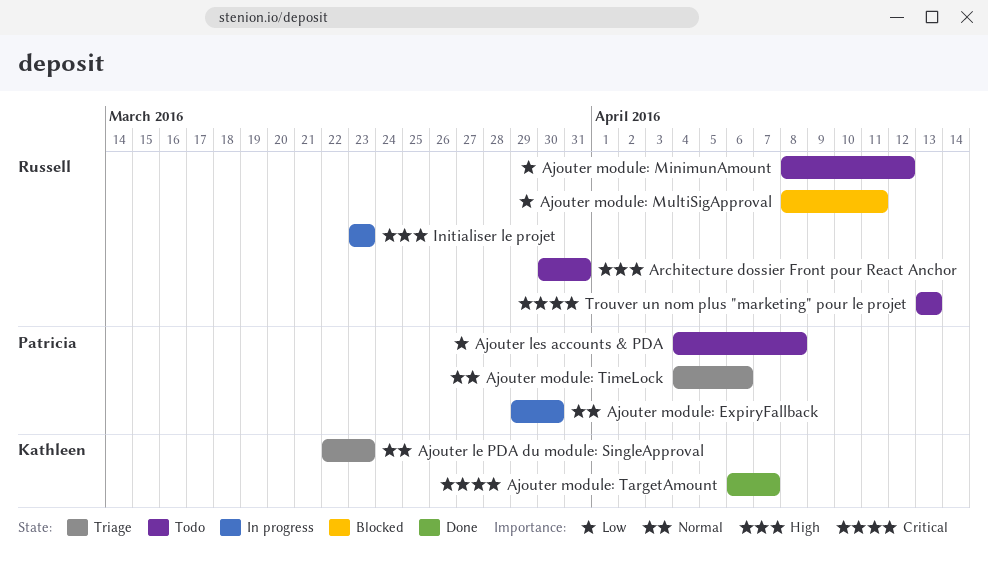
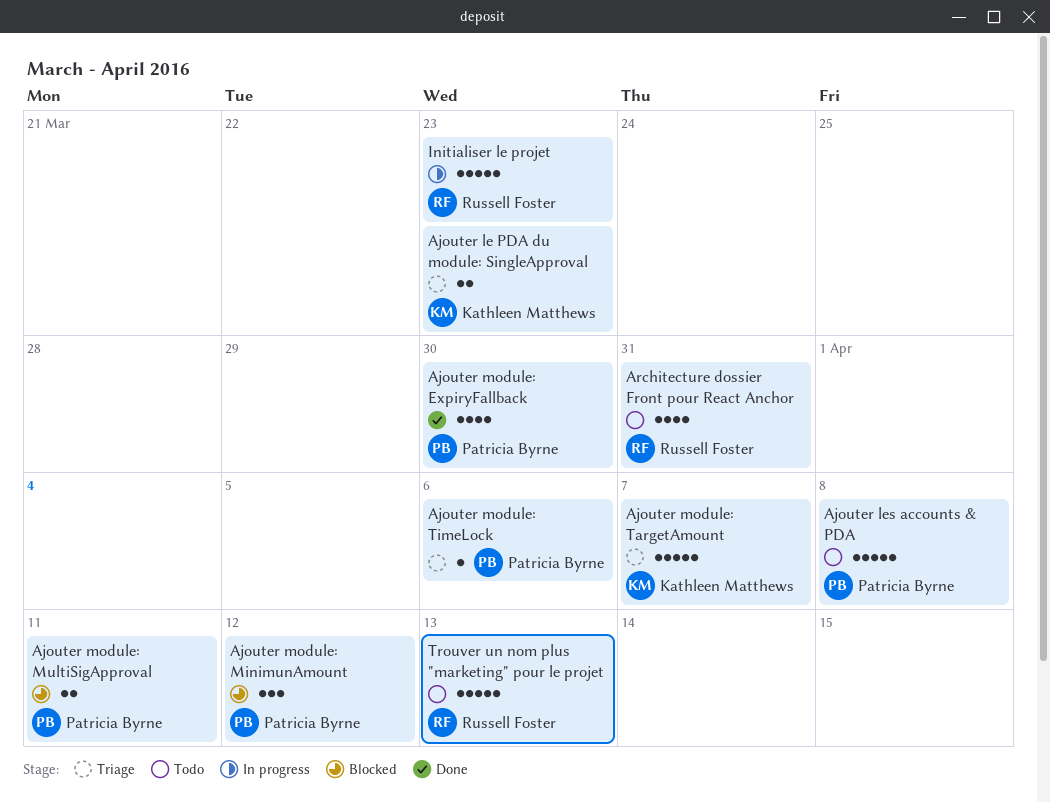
Ajouter module: ExpiryFallback, status: In progress -> Done
Ajouter module: MinimunAmount, status: Todo -> Blocked
Ajouter module: MinimunAmount, owner: Russell Foster -> Patricia Byrne
Ajouter module: MultiSigApproval, owner: Russell Foster -> Patricia Byrne
Ajouter module: TargetAmount, status: Done -> Triage

